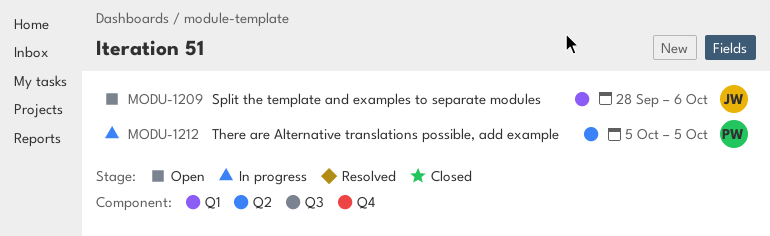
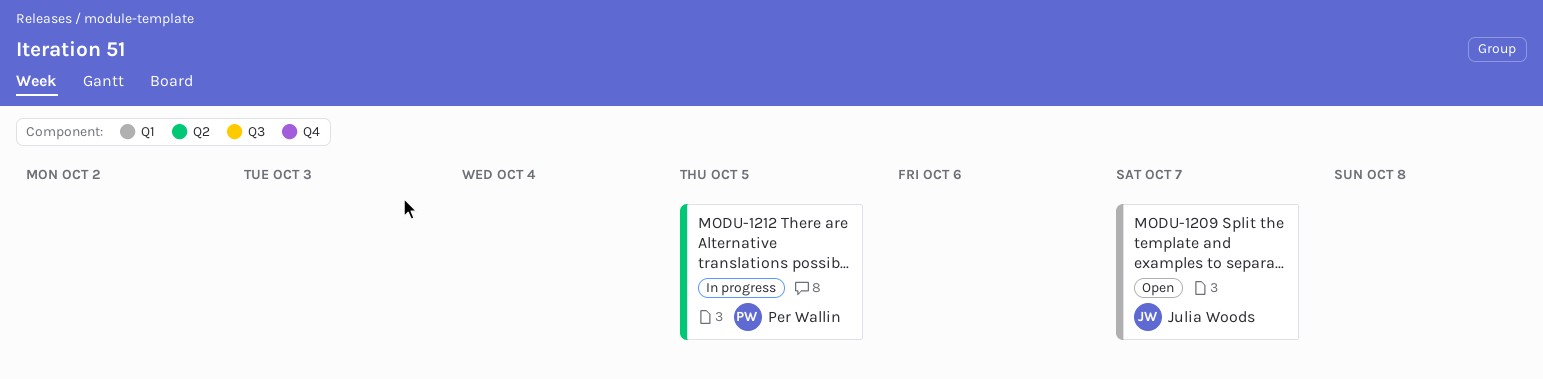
MODU-1209, due: Oct 6 -> Oct 7

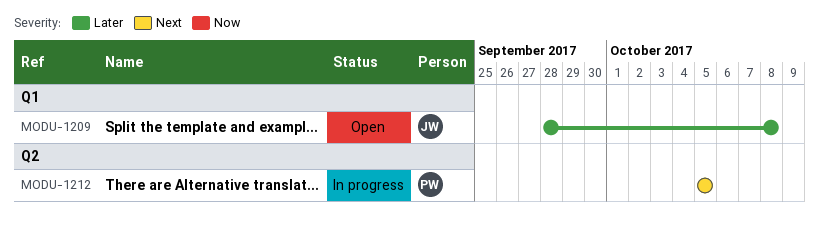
MODU-1209, due: Oct 7 -> Oct 8

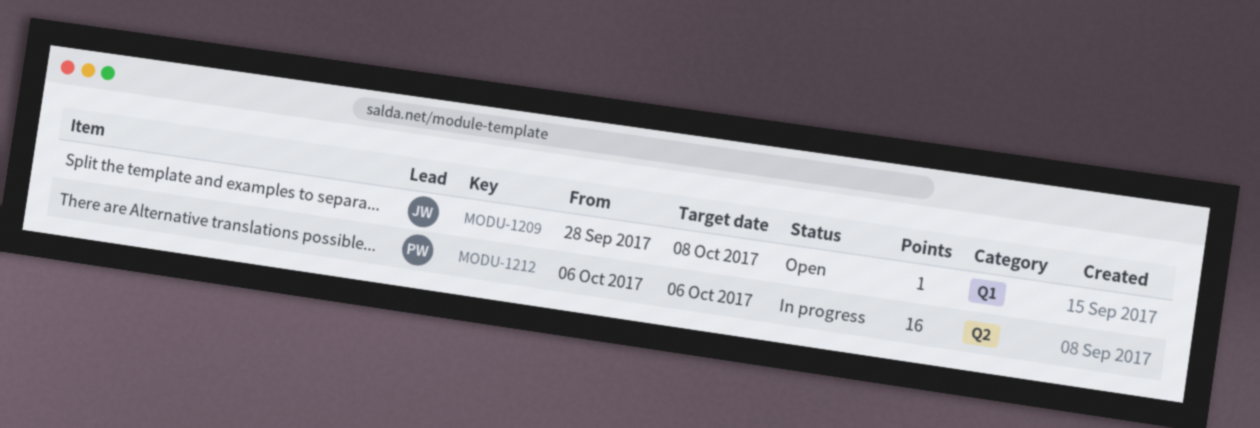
MODU-1212, start: Oct 5 -> Oct 6
MODU-1212, due: Oct 5 -> Oct 6

